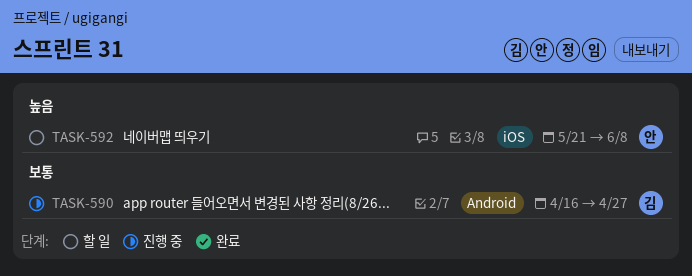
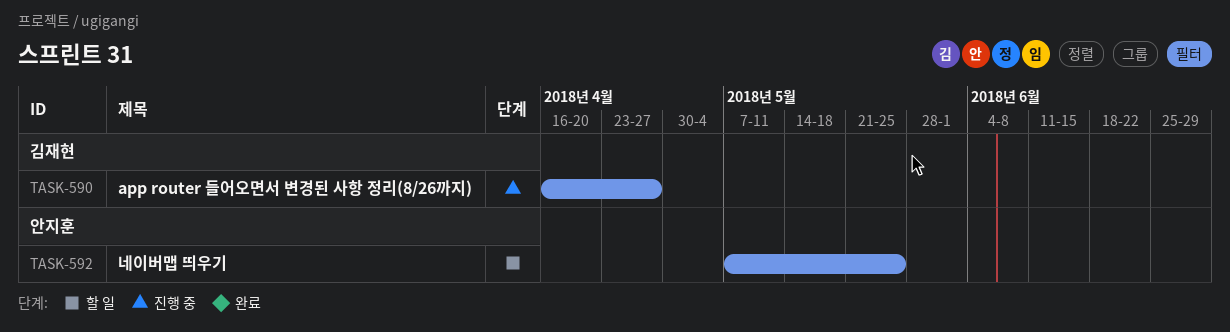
TASK-592, start: May 21 -> May 7
TASK-592, due: Jun 8 -> May 25

